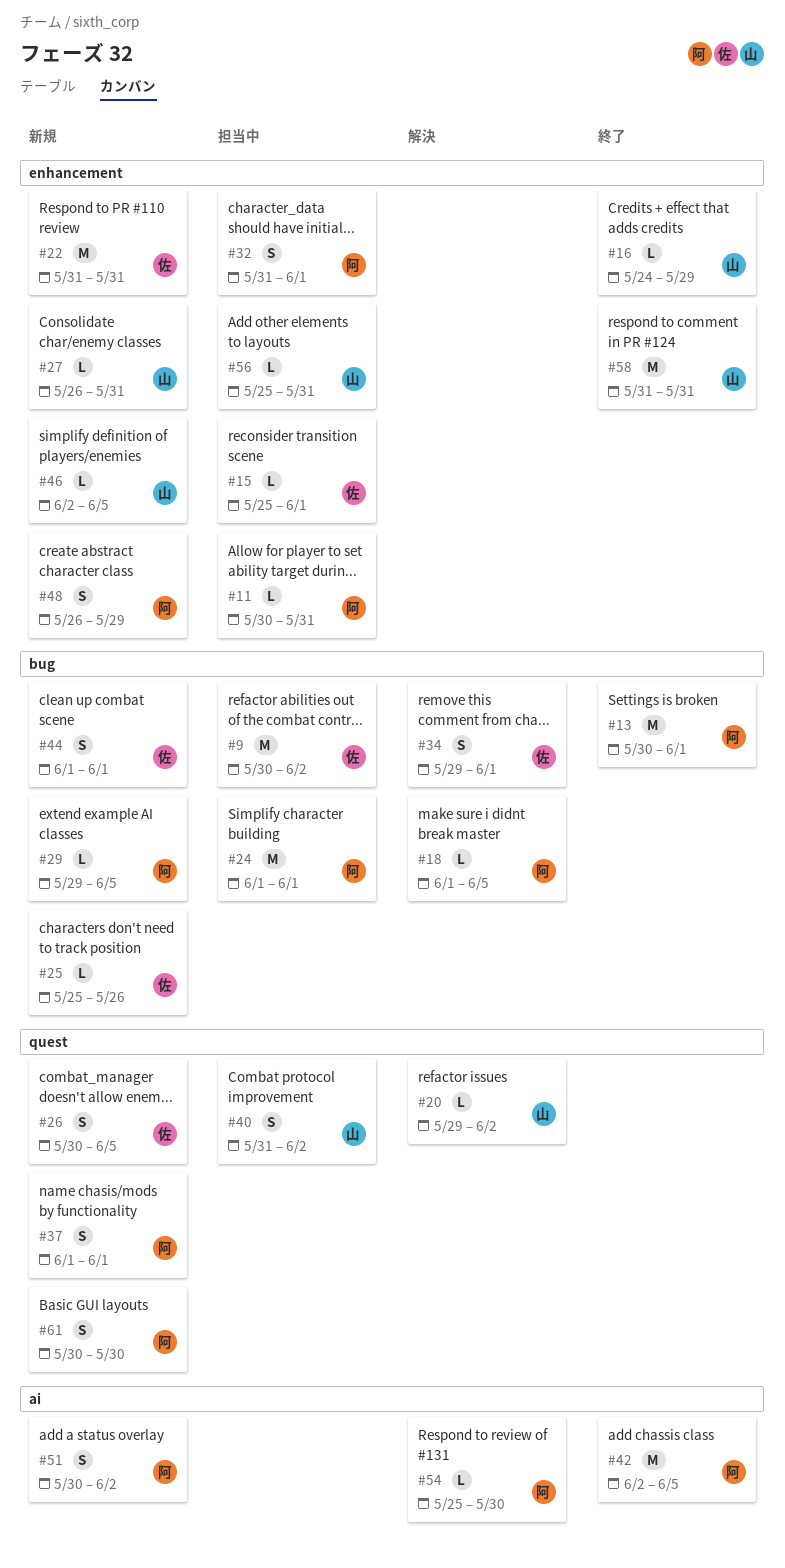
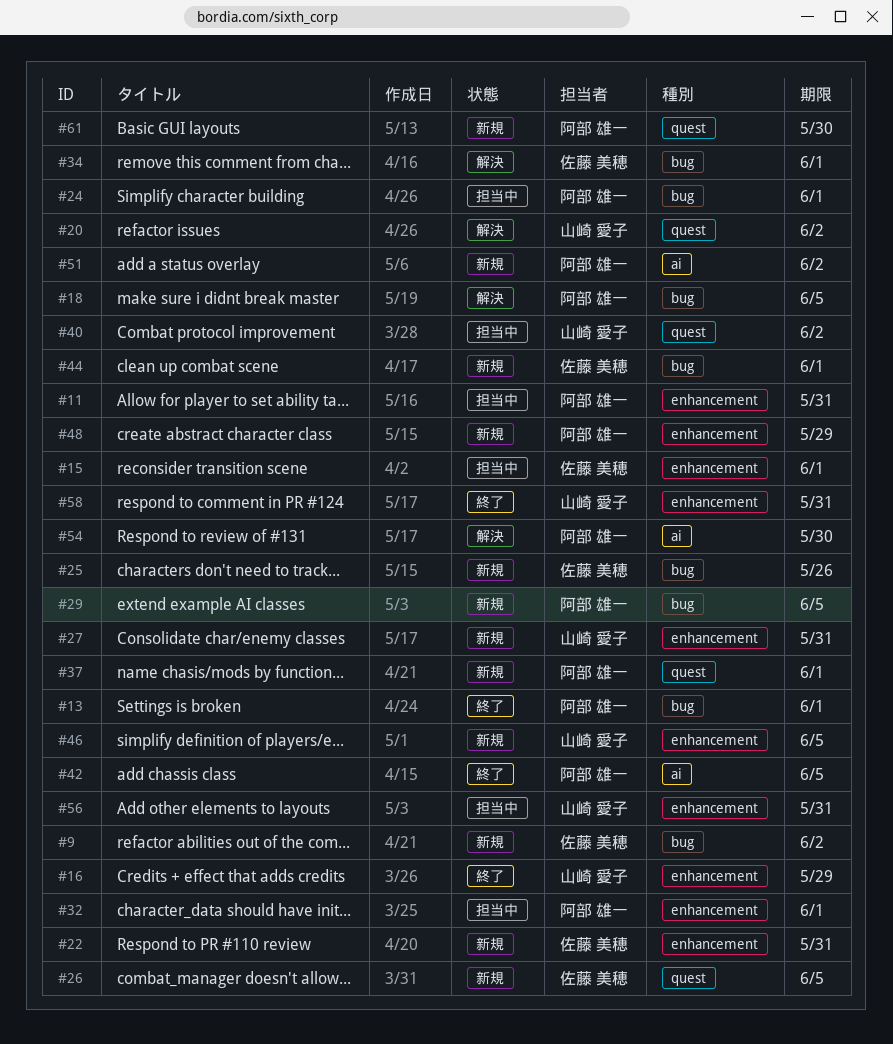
#9, status: 担当中 -> 新規

